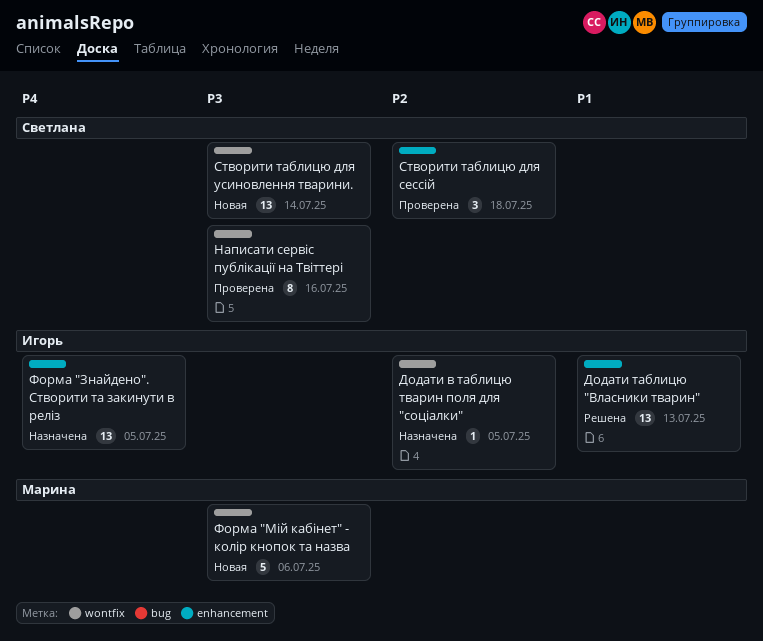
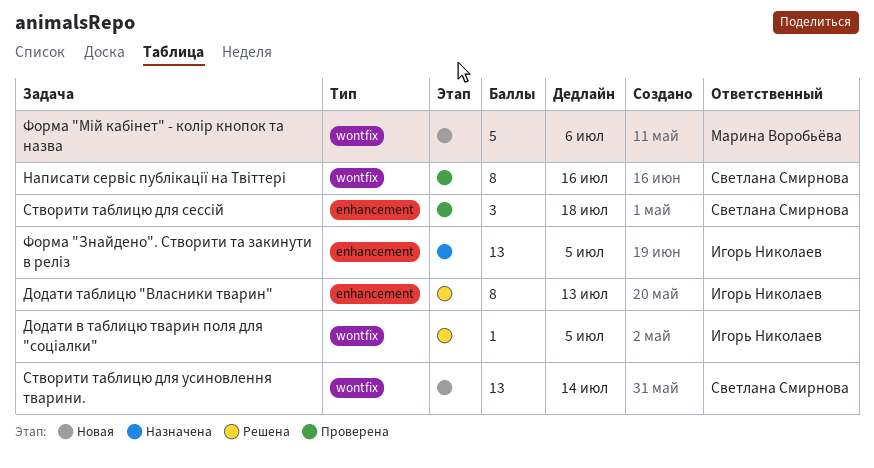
Додати в таблицю тварин поля для "соціалки", status: Назначена -> Решена
Додати таблицю "Власники тварин", estimate: 13 -> 8

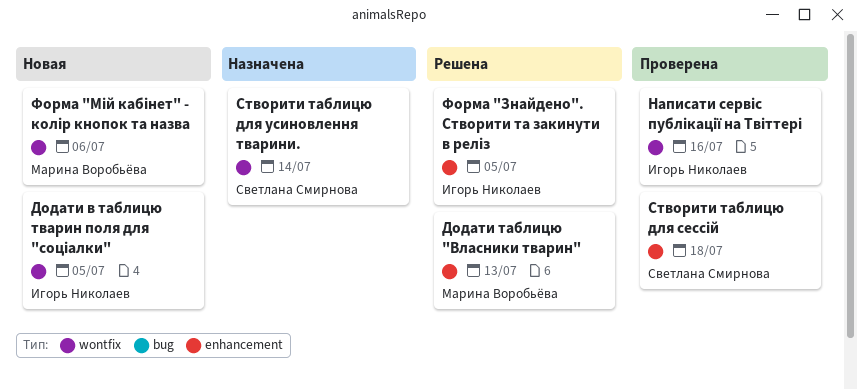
Додати в таблицю тварин поля для "соціалки", status: Решена -> Новая
Додати таблицю "Власники тварин", owner: Игорь Николаев -> Марина Воробьёва
Написати сервіс публікації на Твіттері, owner: Светлана Смирнова -> Игорь Николаев
Створити таблицю для усиновлення тварини., status: Новая -> Назначена
Форма "Знайдено". Створити та закинути в реліз, status: Назначена -> Решена

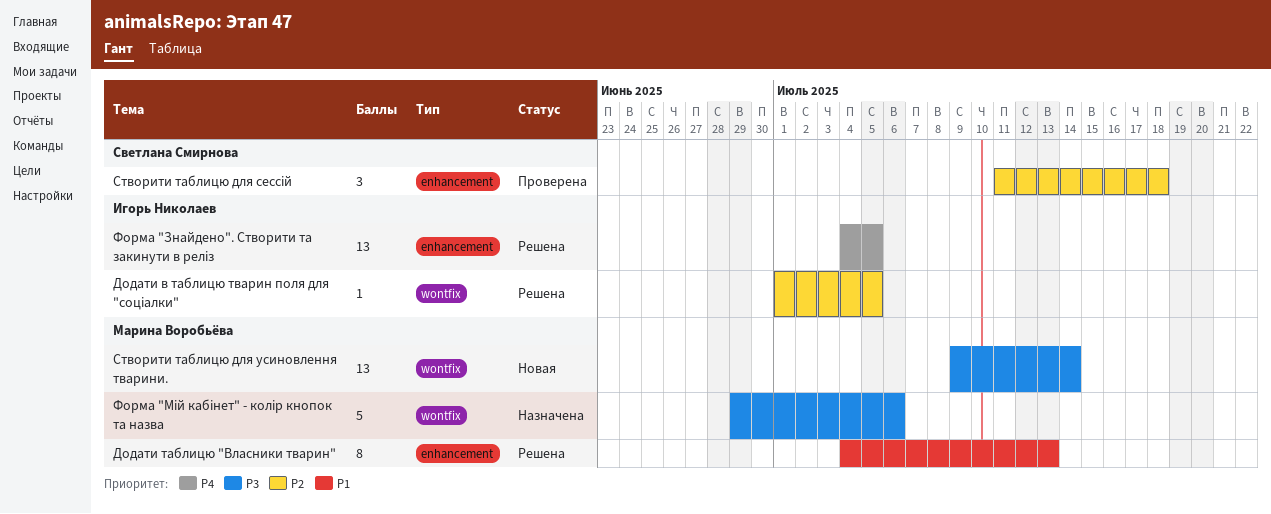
Додати в таблицю тварин поля для "соціалки", status: Новая -> Решена
Написати сервіс публікації на Твіттері: present -> none
Створити таблицю для усиновлення тварини., status: Назначена -> Новая
Створити таблицю для усиновлення тварини., owner: Светлана Смирнова -> Марина Воробьёва
Форма "Мій кабінет" - колір кнопок та назва, status: Новая -> Назначена

